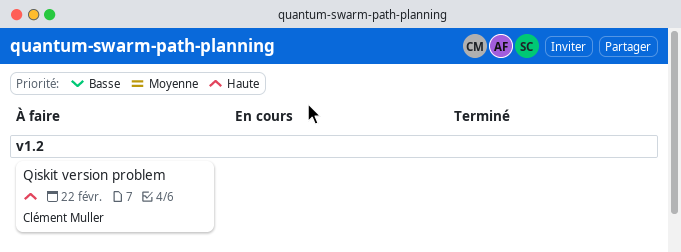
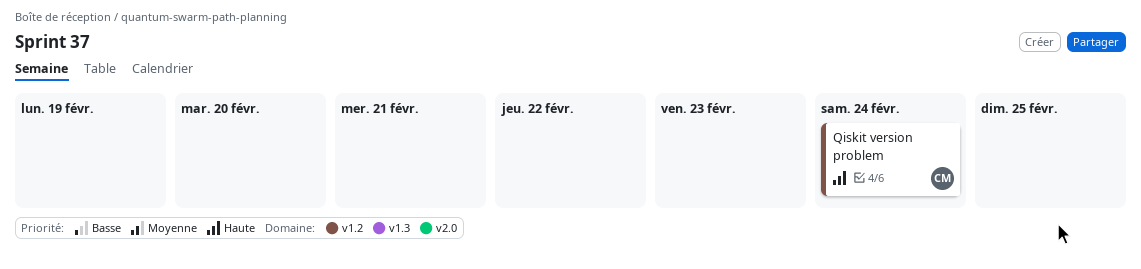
Qiskit version problem, due: Feb 22 -> Feb 24

